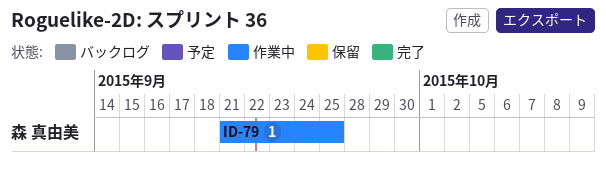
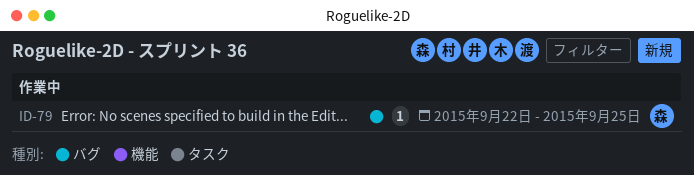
ID-79, start: Sep 21 -> Sep 22

